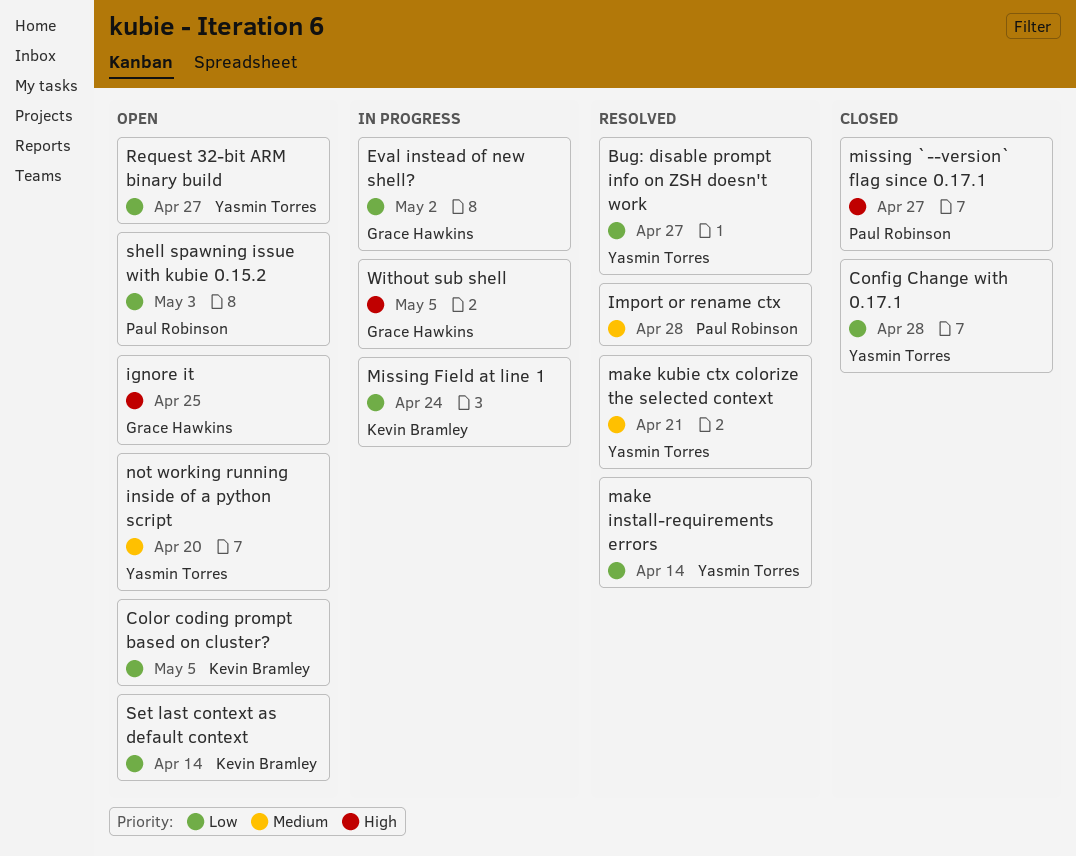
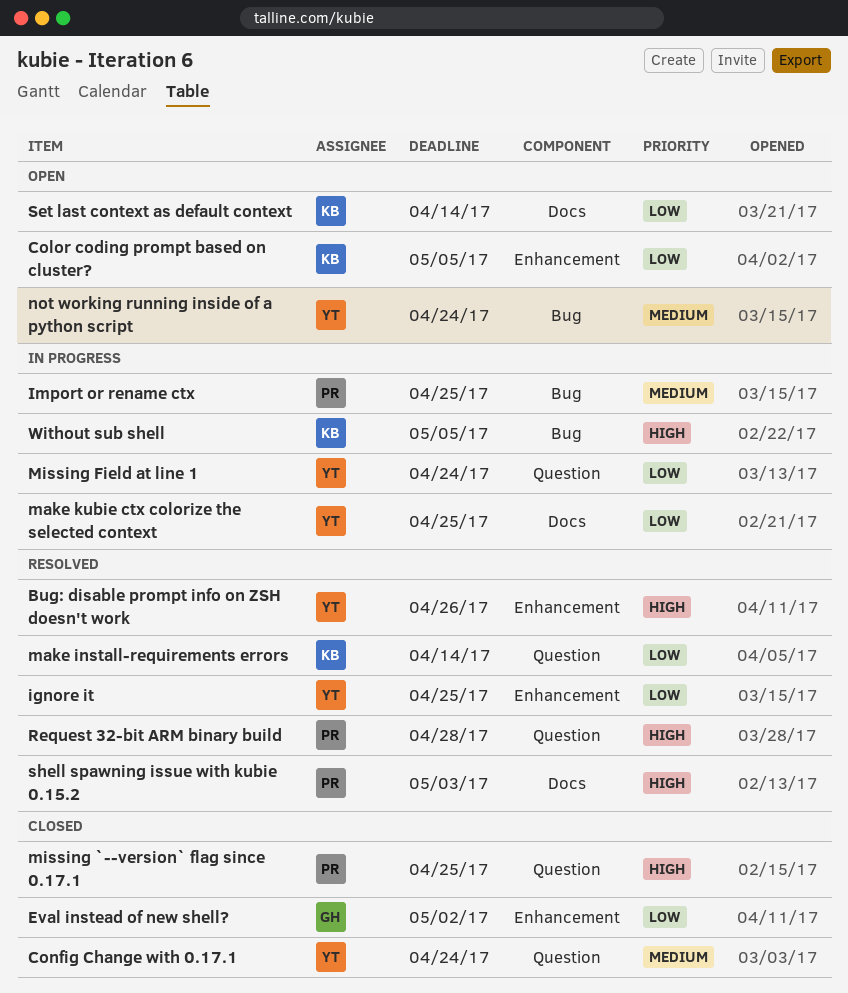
Bug: disable prompt info on ZSH doesn't work, priority: Low -> High
Bug: disable prompt info on ZSH doesn't work, due: Apr 27 -> Apr 26
Config Change with 0.17.1, priority: Low -> Medium
Config Change with 0.17.1, due: Apr 28 -> Apr 24
Eval instead of new shell?, status: In progress -> Closed
ignore it, status: Open -> Resolved
ignore it, owner: Grace Hawkins -> Yasmin Torres
ignore it, priority: High -> Low
Import or rename ctx, status: Resolved -> In progress
Import or rename ctx, due: Apr 28 -> Apr 25
make install-requirements errors, owner: Yasmin Torres -> Kevin Bramley
make kubie ctx colorize the selected context, status: Resolved -> In progress
make kubie ctx colorize the selected context, priority: Medium -> Low
make kubie ctx colorize the selected context, due: Apr 21 -> Apr 25
missing `--version` flag since 0.17.1, due: Apr 27 -> Apr 25
Missing Field at line 1, owner: Kevin Bramley -> Yasmin Torres
not working running inside of a python script, due: Apr 20 -> Apr 24
Request 32-bit ARM binary build, status: Open -> Resolved
Request 32-bit ARM binary build, owner: Yasmin Torres -> Paul Robinson
Request 32-bit ARM binary build, priority: Low -> High
Request 32-bit ARM binary build, due: Apr 27 -> Apr 28
shell spawning issue with kubie 0.15.2, status: Open -> Resolved
shell spawning issue with kubie 0.15.2, priority: Low -> High
Without sub shell, owner: Grace Hawkins -> Kevin Bramley

